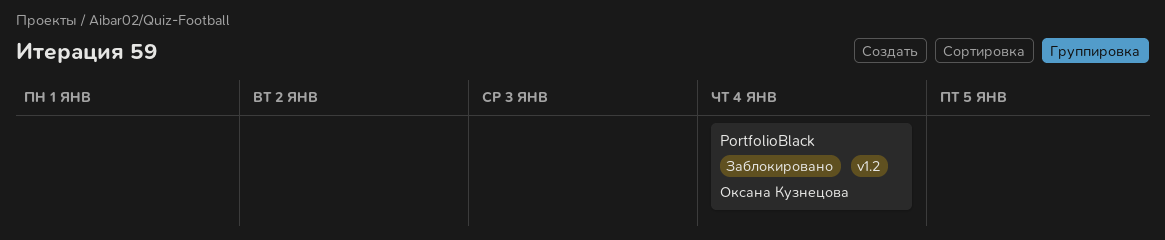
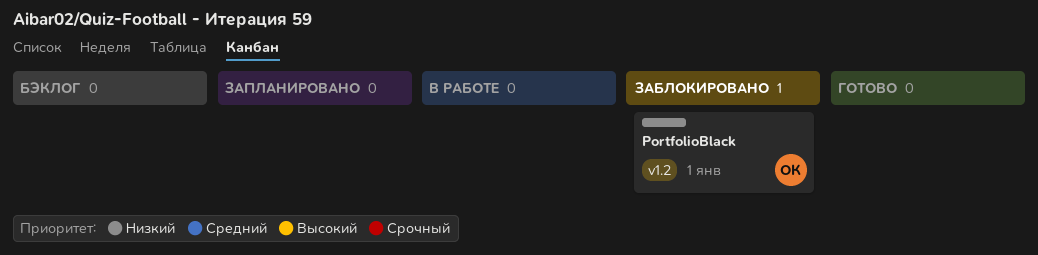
PortfolioBlack, due: Jan 4 -> Jan 1

